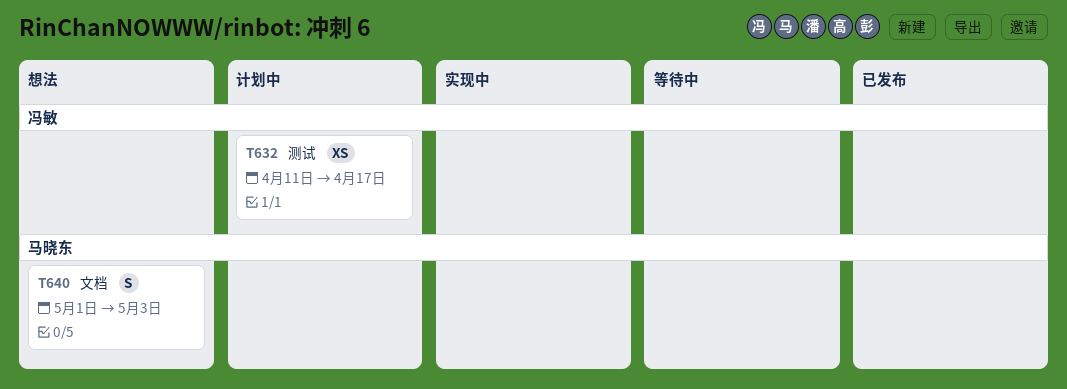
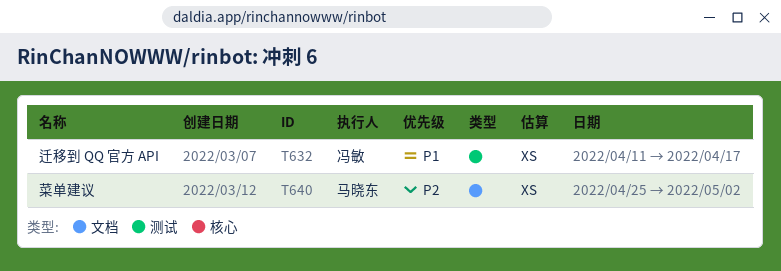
T640, estimate: S -> XS
T640, start: May 1 -> Apr 25
T640, due: May 3 -> May 2

